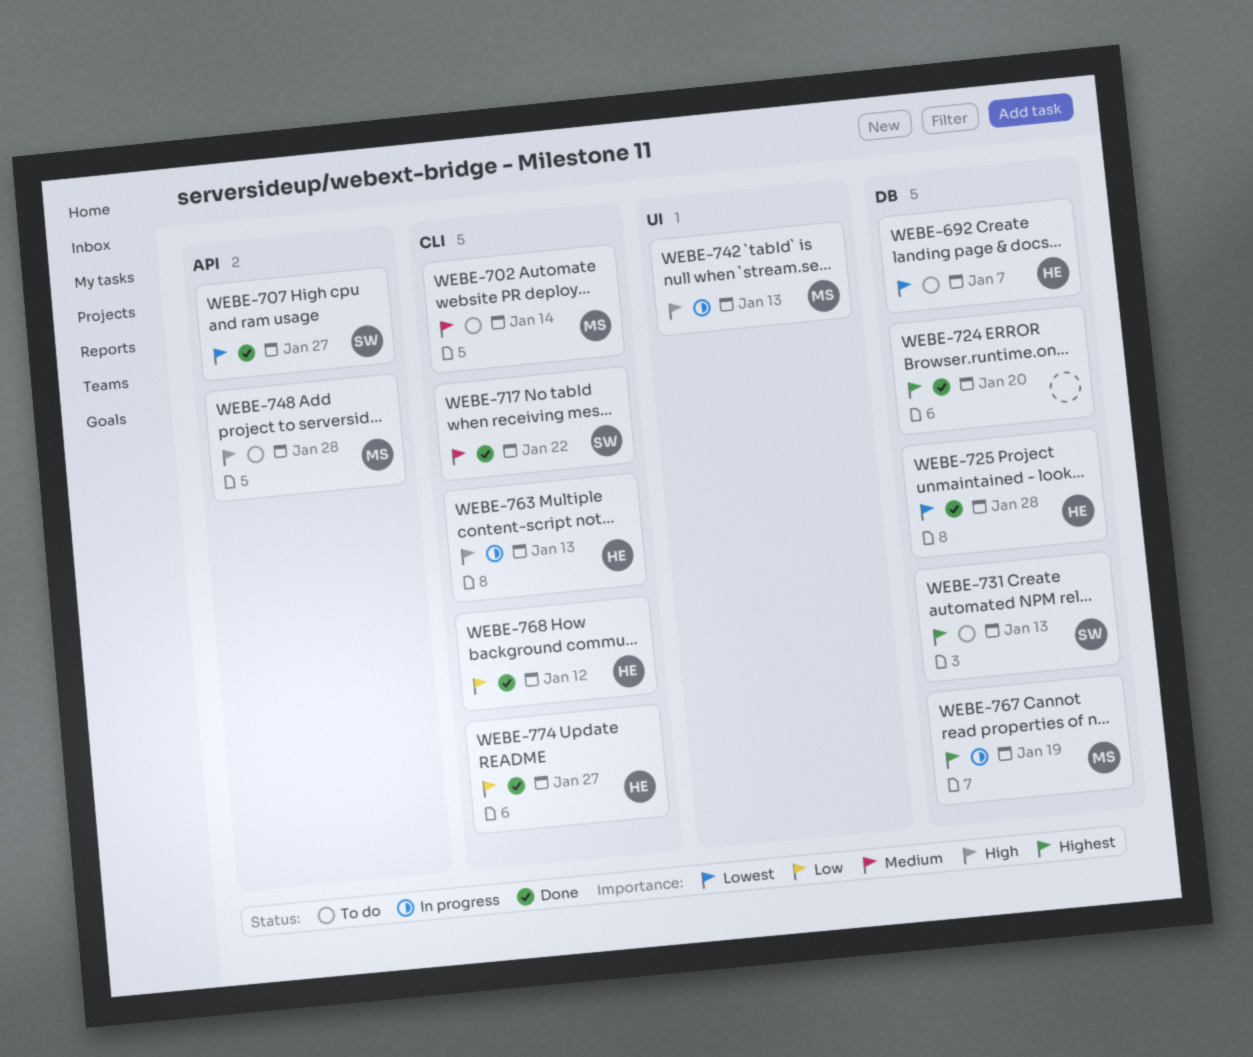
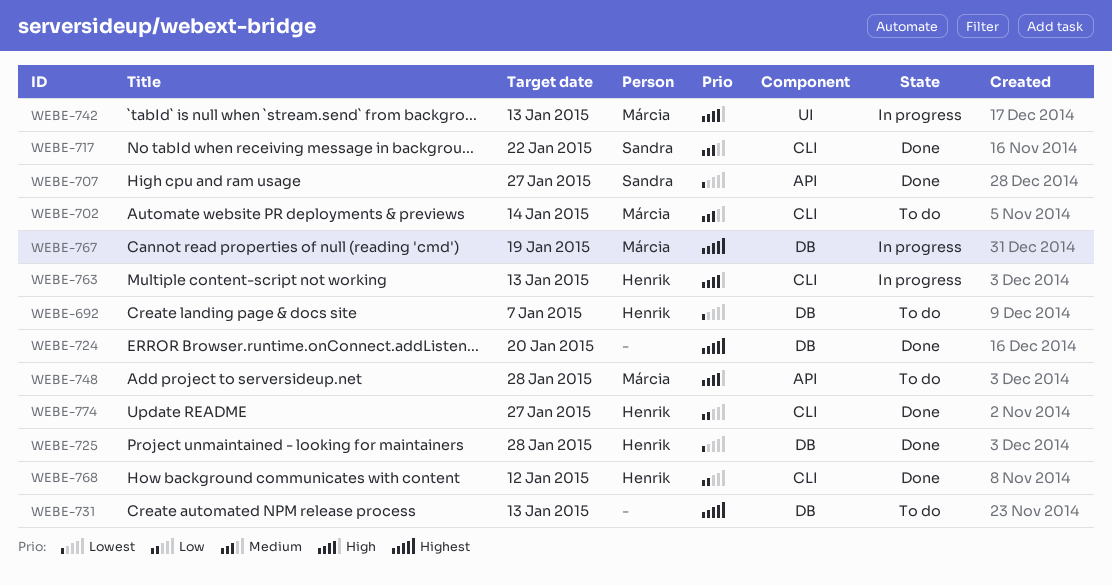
WEBE-731, owner: Sandra -> none

